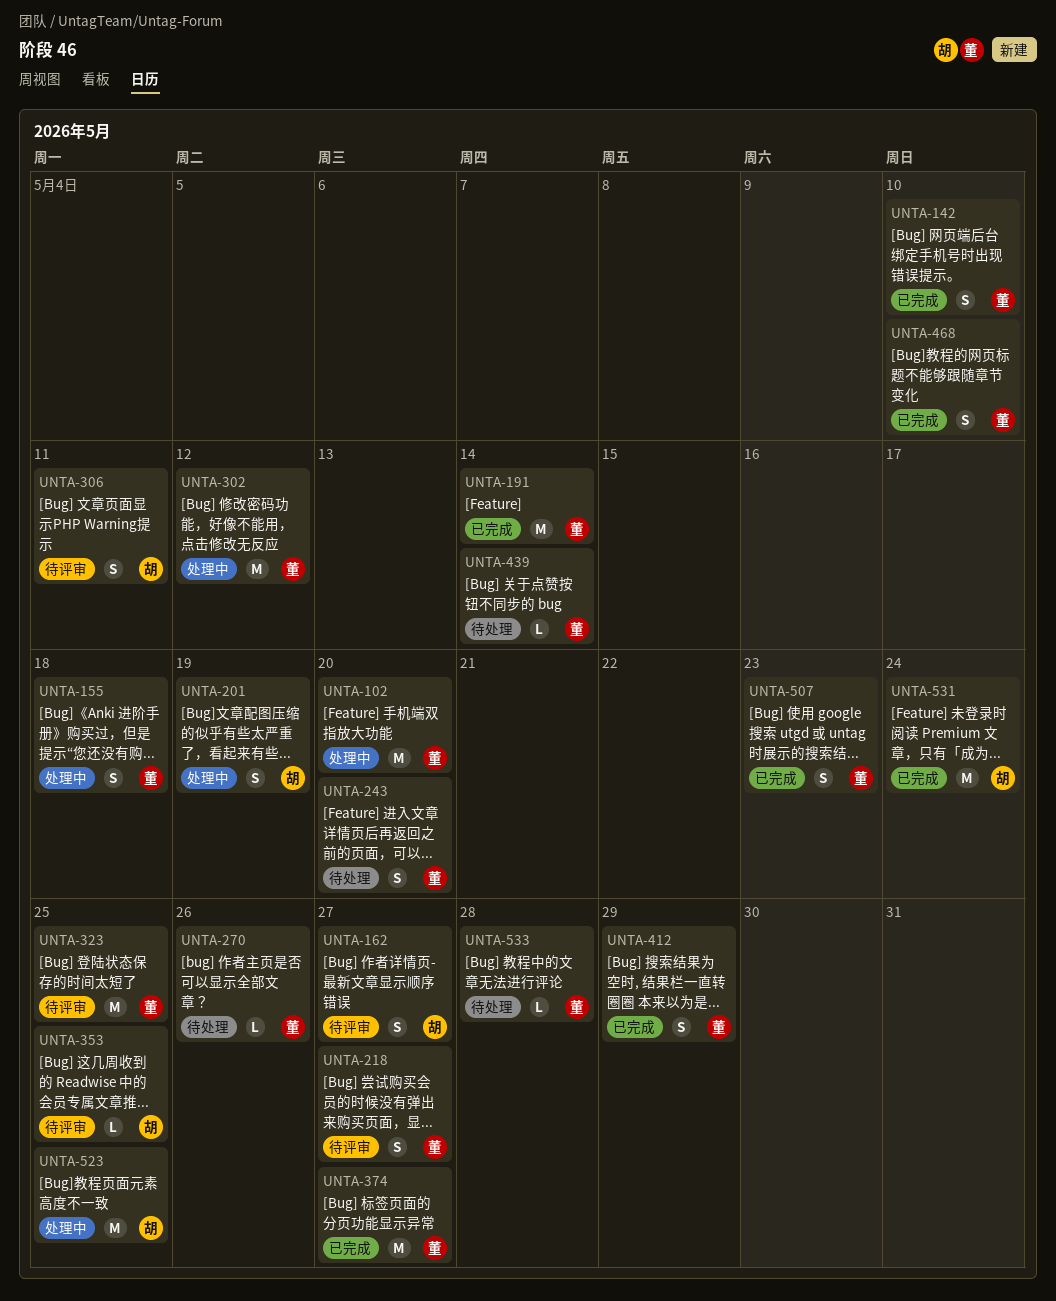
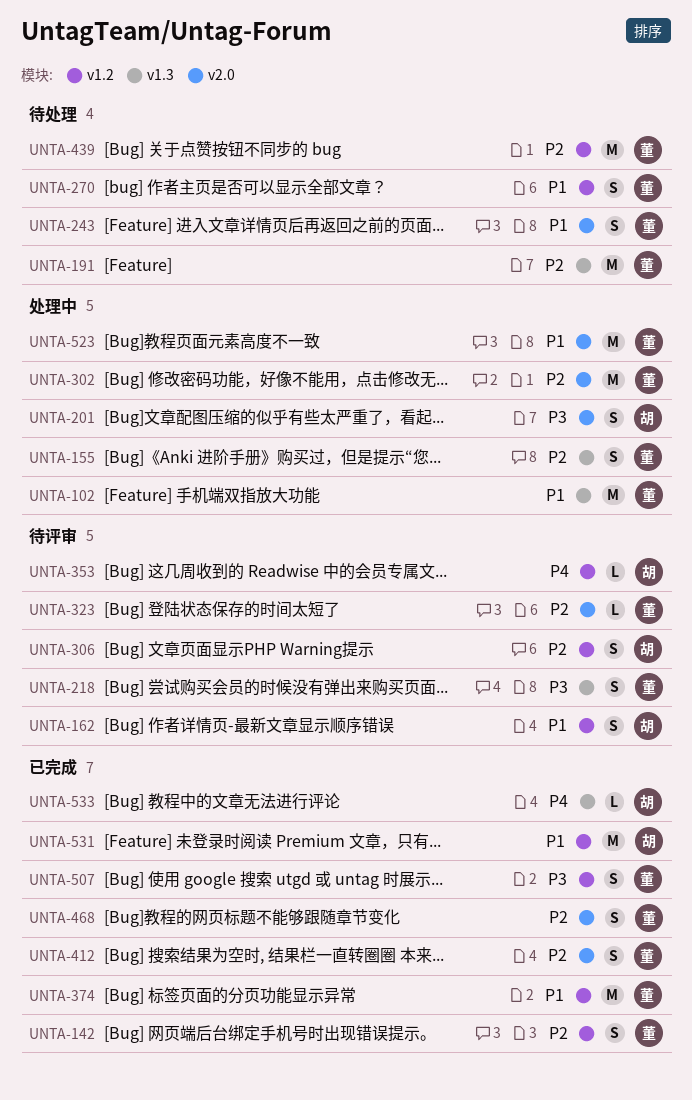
UNTA-191, status: 已完成 -> 待处理
UNTA-270, estimate: L -> S
UNTA-323, estimate: M -> L
UNTA-439, estimate: L -> M
UNTA-523, owner: 胡 -> 董
UNTA-533, status: 待处理 -> 已完成
UNTA-533, owner: 董 -> 胡

